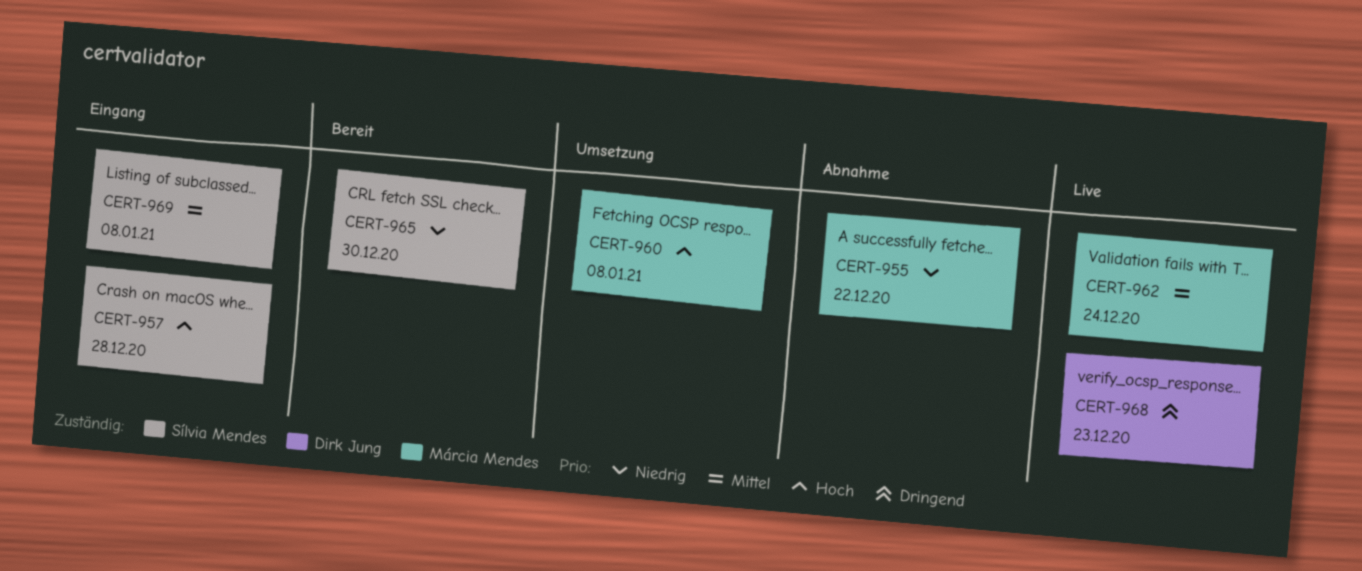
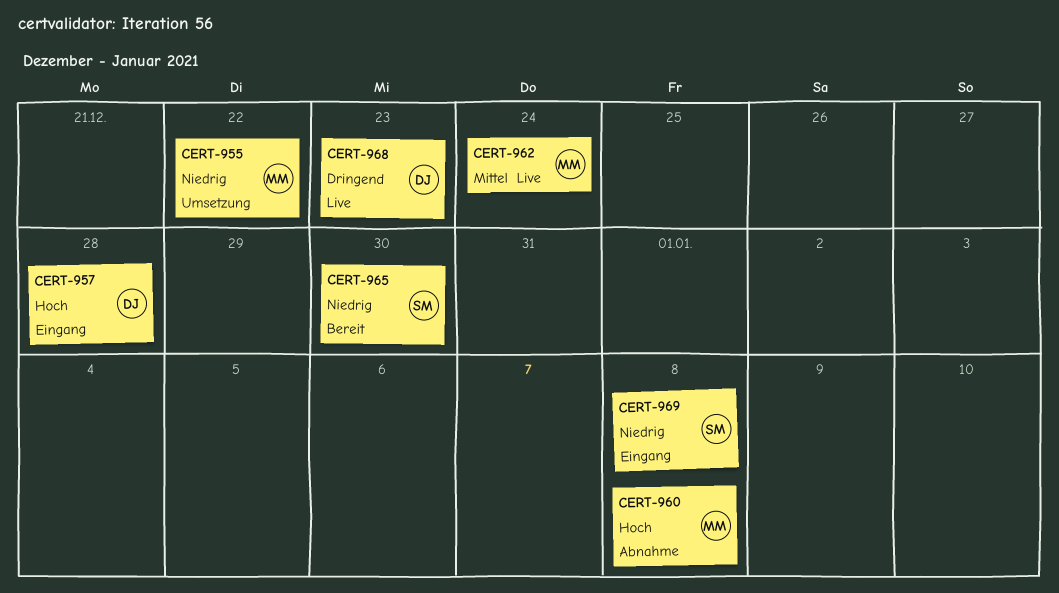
CERT-955, status: Abnahme -> Umsetzung
CERT-957, owner: Sílvia Mendes -> Dirk Jung
CERT-960, status: Umsetzung -> Abnahme
CERT-969, priority: Mittel -> Niedrig

